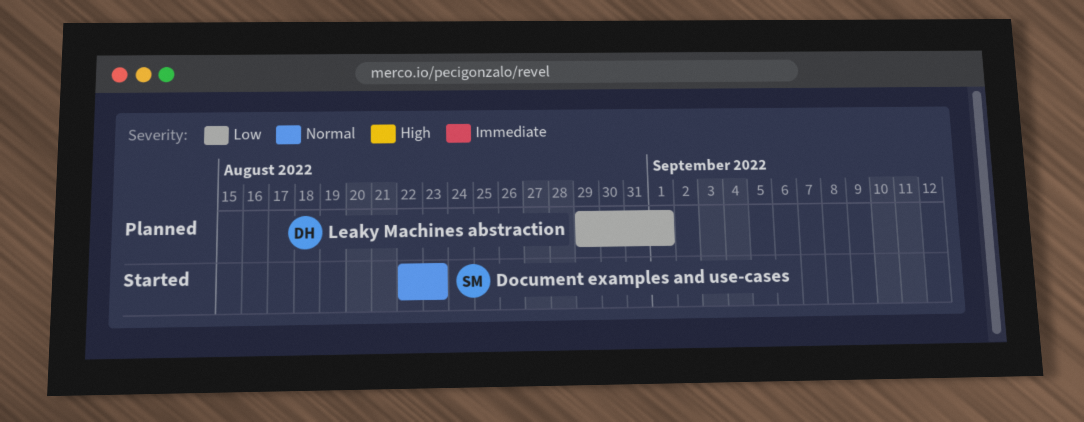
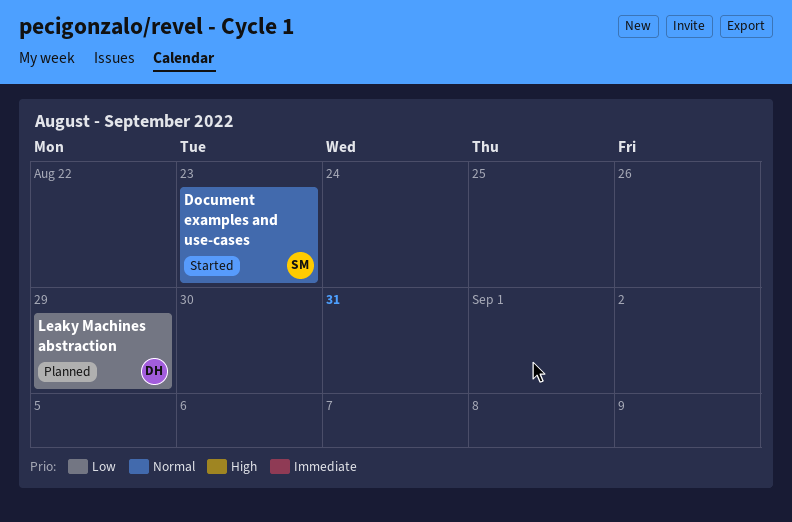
Leaky Machines abstraction, due: Sep 1 -> Aug 29

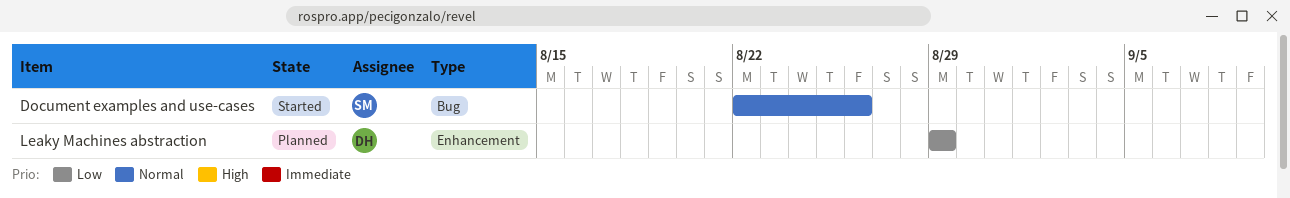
Document examples and use-cases, due: Aug 23 -> Aug 26

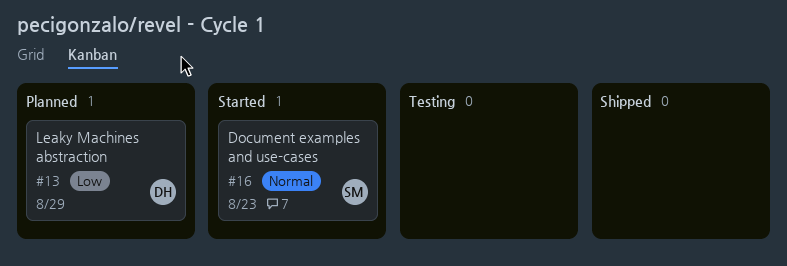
Document examples and use-cases, due: Aug 26 -> Aug 23

